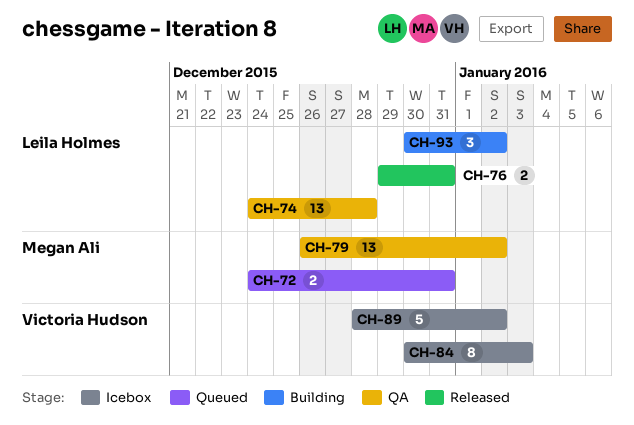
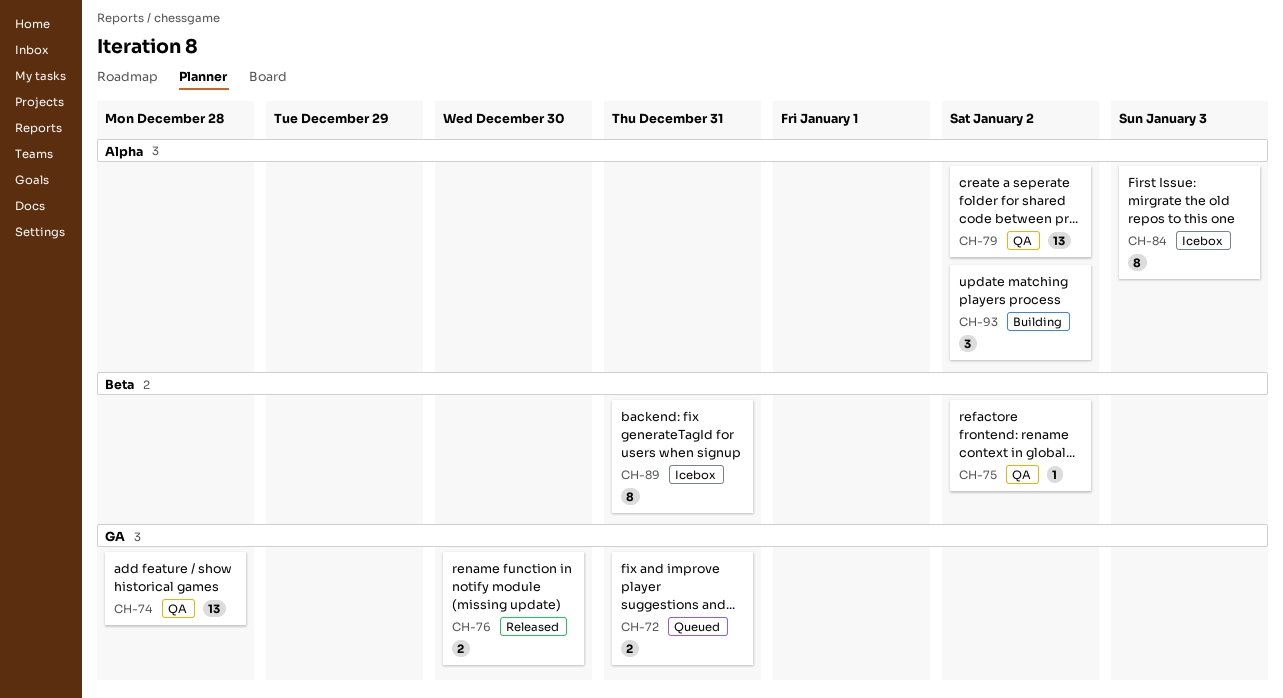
CH-75: none -> present
CH-76, due: Dec 31 -> Dec 30
CH-89, estimate: 5 -> 8
CH-89, due: Jan 2 -> Dec 31

